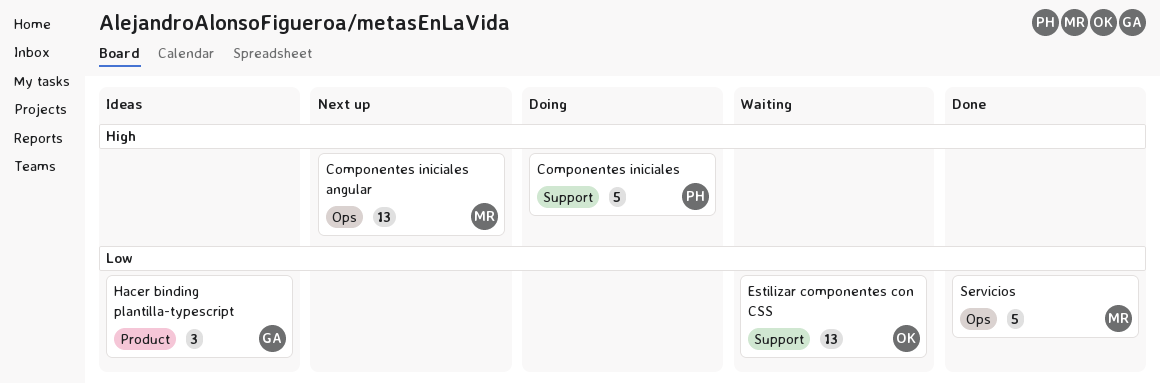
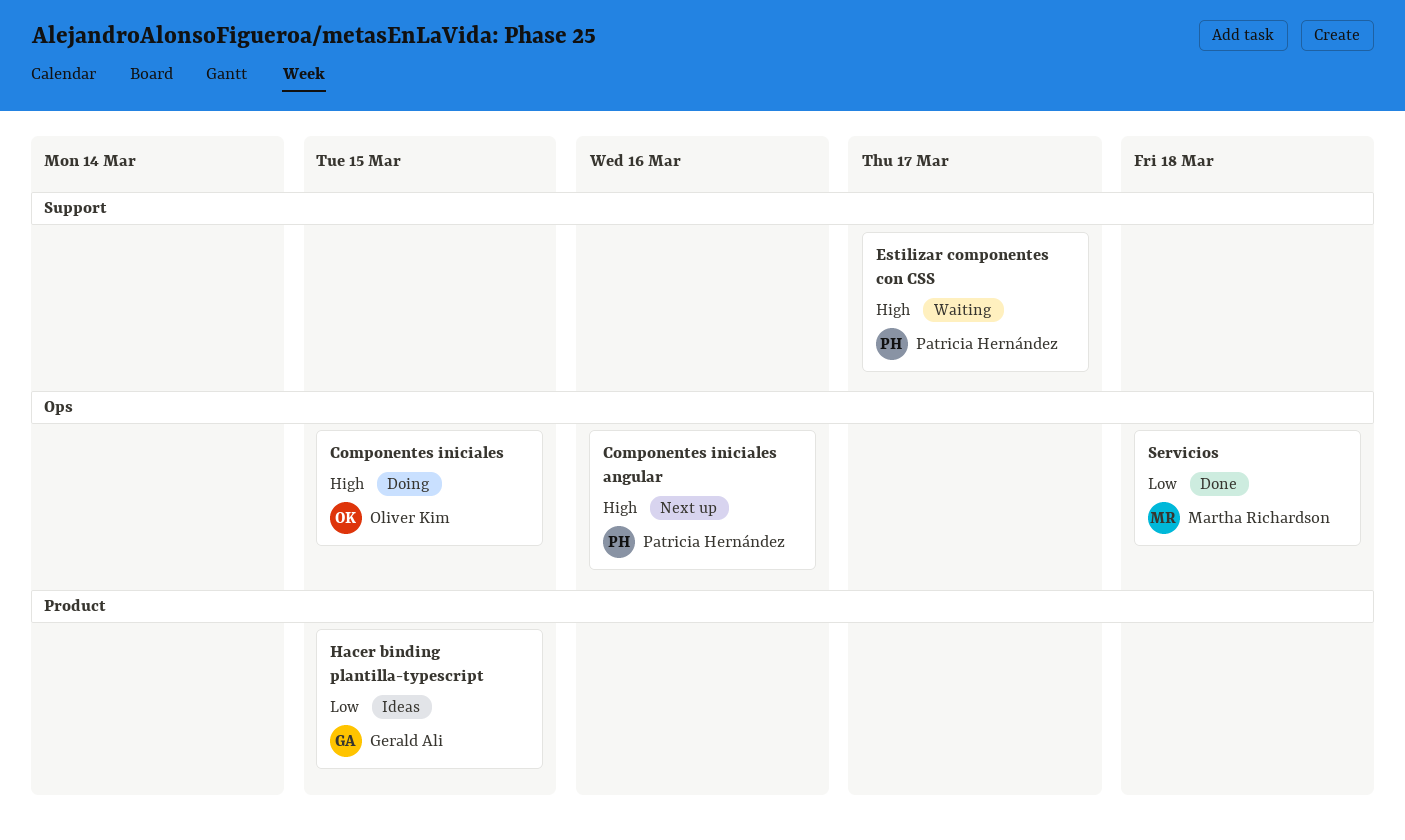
Componentes iniciales, owner: Patricia Hernández -> Oliver Kim
Componentes iniciales, label: Support -> Ops
Componentes iniciales angular, owner: Martha Richardson -> Patricia Hernández
Estilizar componentes con CSS, owner: Oliver Kim -> Patricia Hernández
Estilizar componentes con CSS, priority: Low -> High

